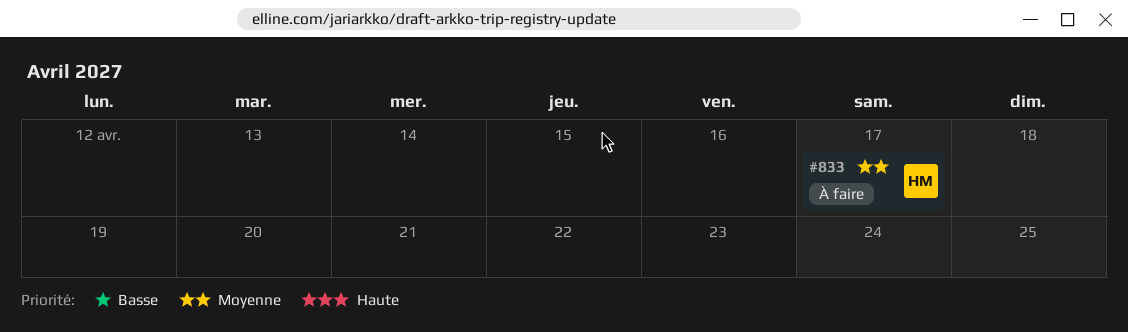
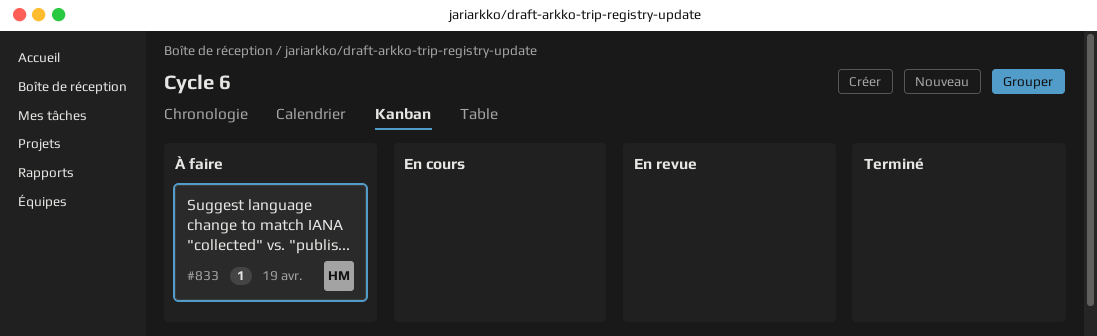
#833, due: Apr 17 -> Apr 19

